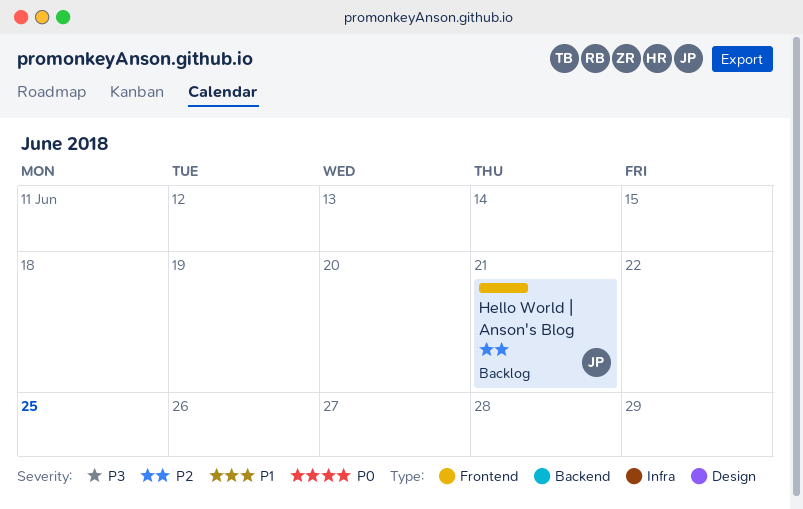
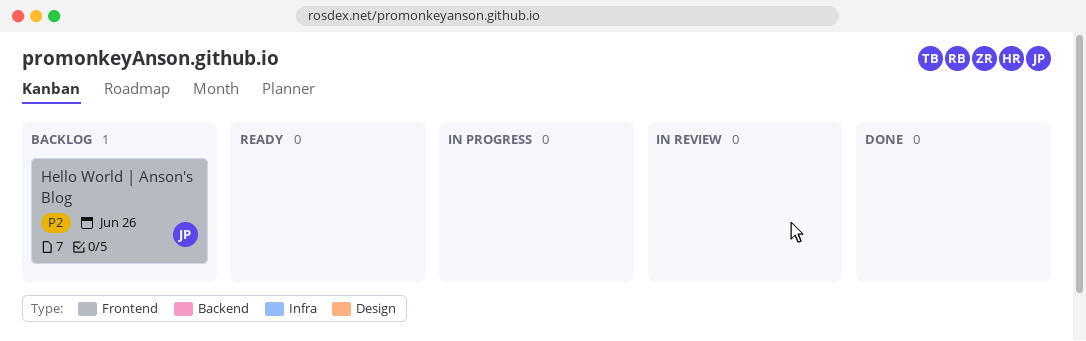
Hello World | Anson's Blog, due: Jun 21 -> Jun 26

